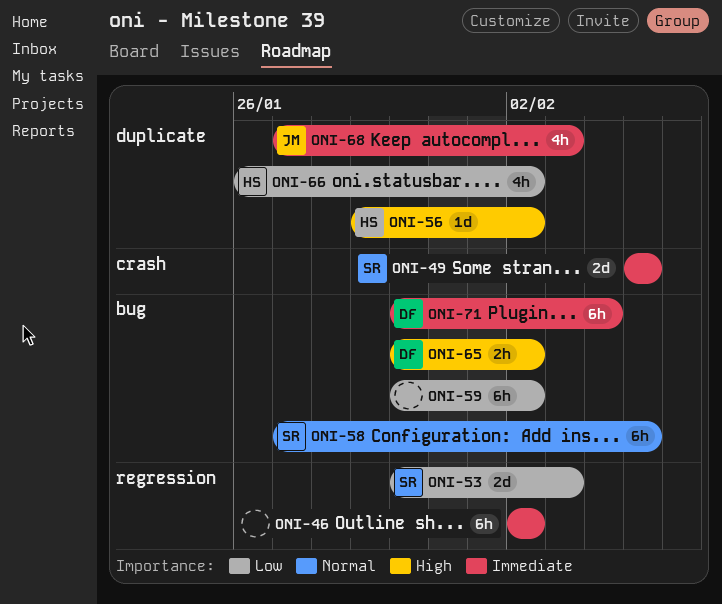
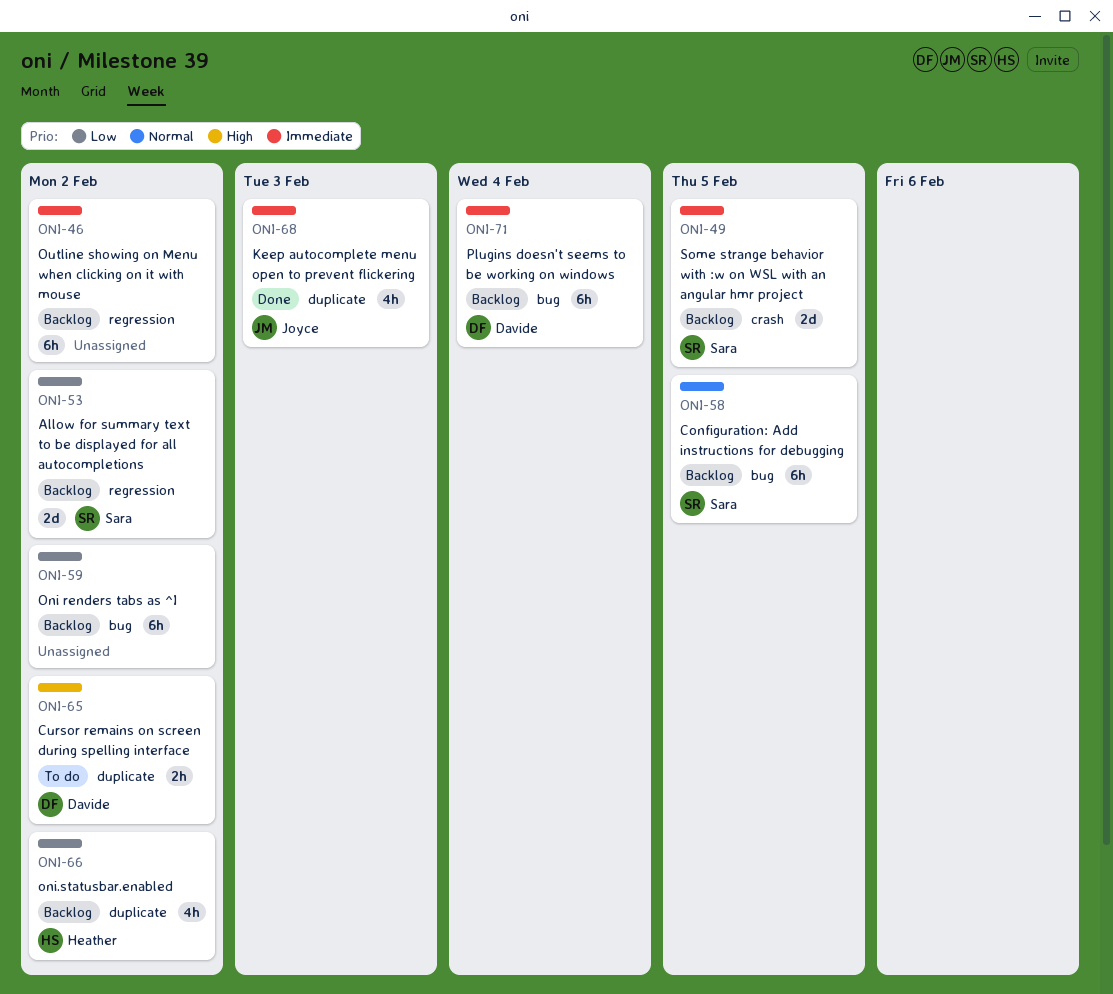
ONI-53, due: Feb 3 -> Feb 2
ONI-56: present -> none
ONI-65, label: bug -> duplicate

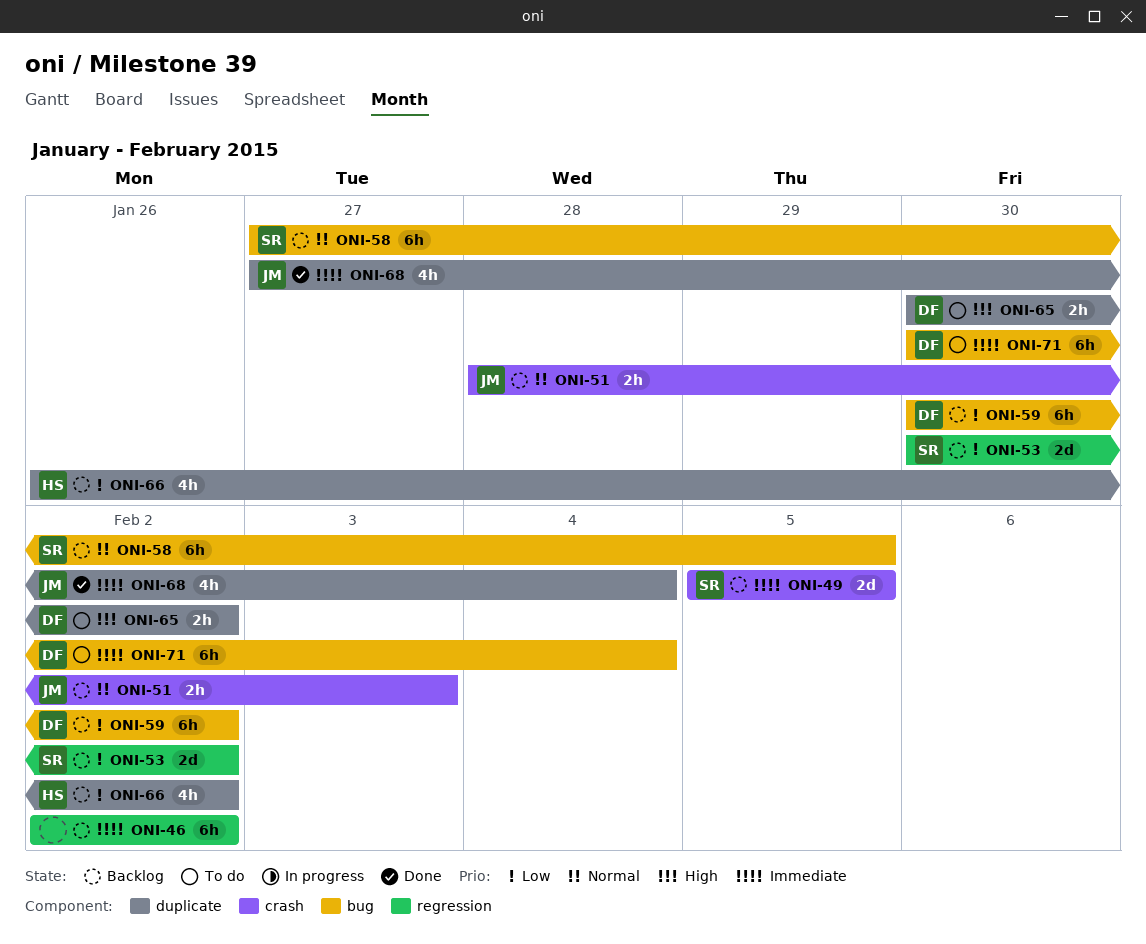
ONI-51: none -> present
ONI-59, owner: none -> Davide
ONI-68, due: Feb 3 -> Feb 4
ONI-71, status: Backlog -> To do

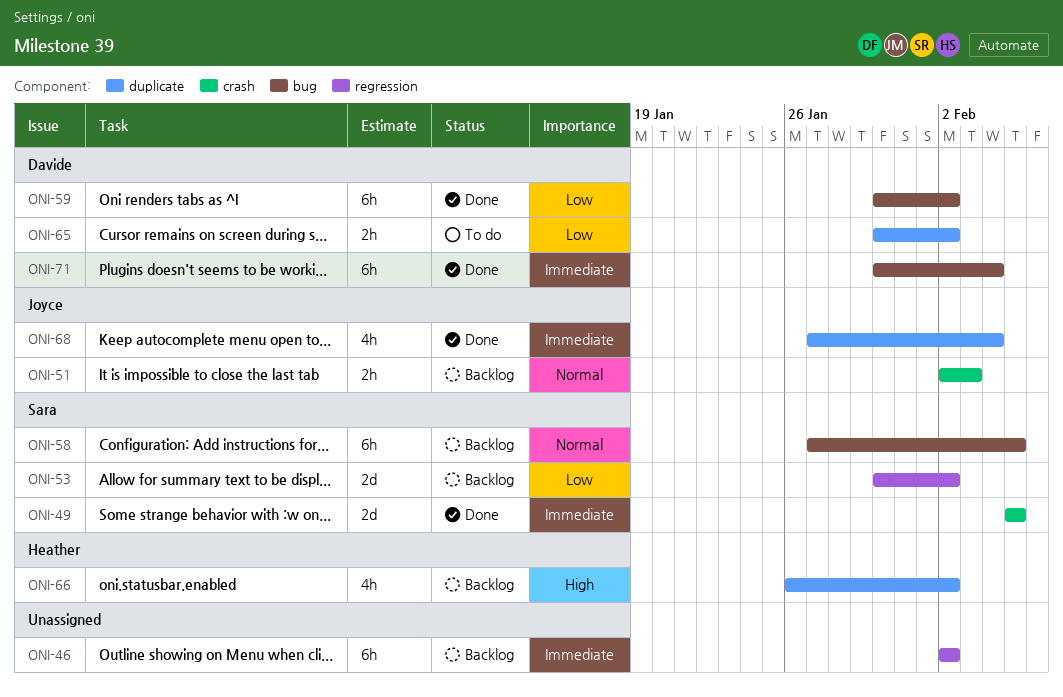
ONI-49, status: Backlog -> Done
ONI-51, start: Jan 28 -> Feb 2
ONI-59, status: Backlog -> Done
ONI-65, priority: High -> Low
ONI-66, priority: Low -> High
ONI-71, status: To do -> Done

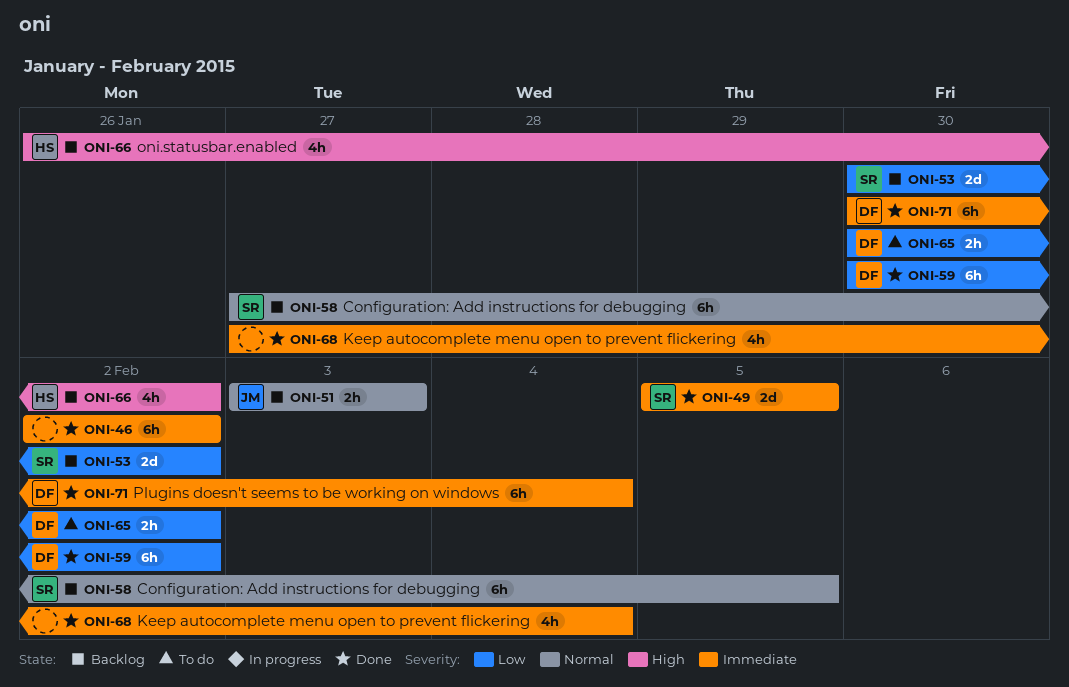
ONI-46, status: Backlog -> Done
ONI-51, start: Feb 2 -> Feb 3
ONI-68, owner: Joyce -> none

